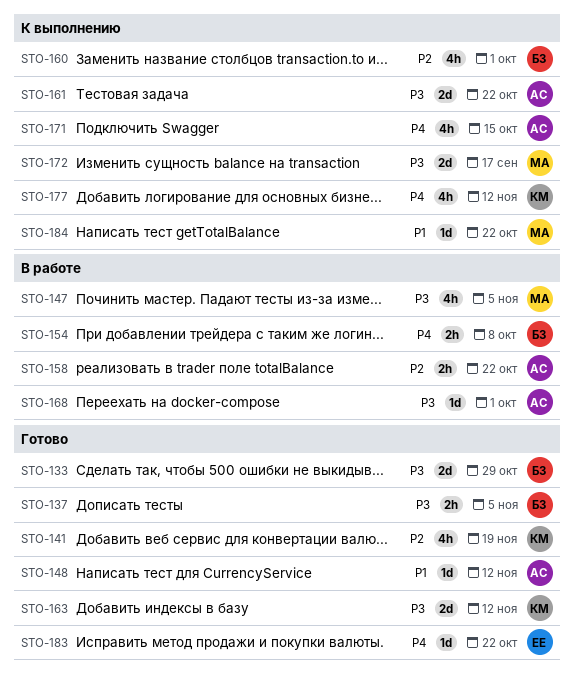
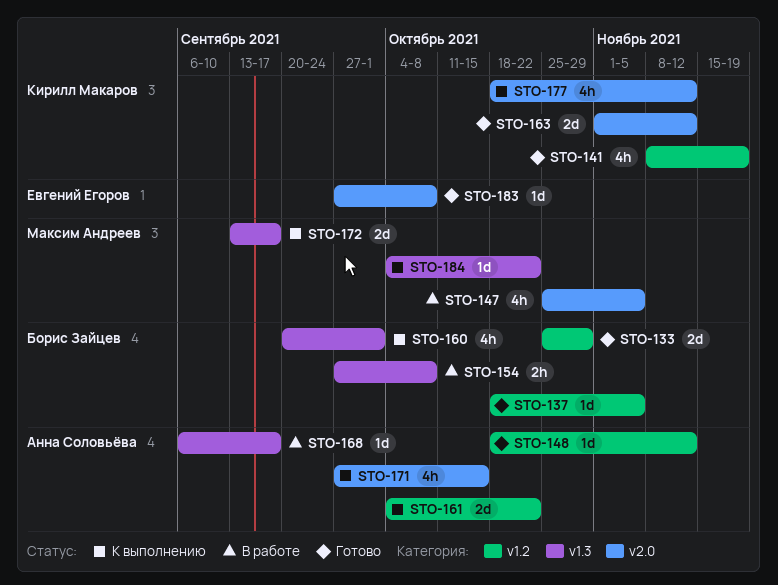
STO-137, estimate: 2h -> 1d
STO-158: present -> none
STO-168, due: Oct 1 -> Sep 17
STO-183, due: Oct 22 -> Oct 8

